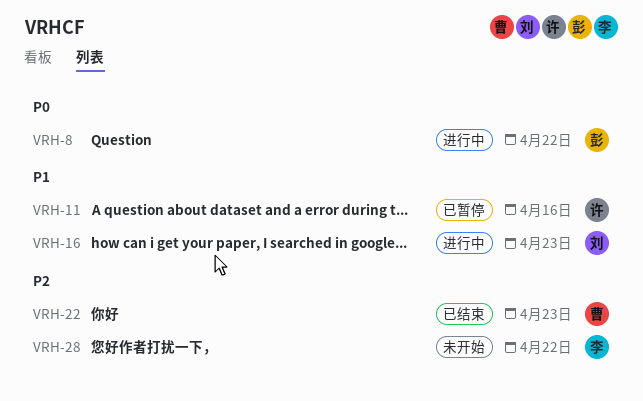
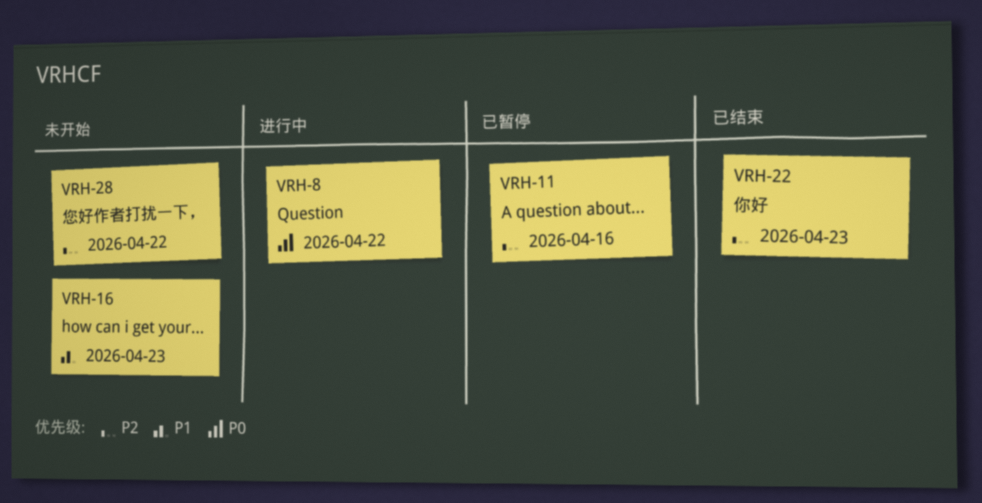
VRH-11, priority: P1 -> P2
VRH-16, status: 进行中 -> 未开始

